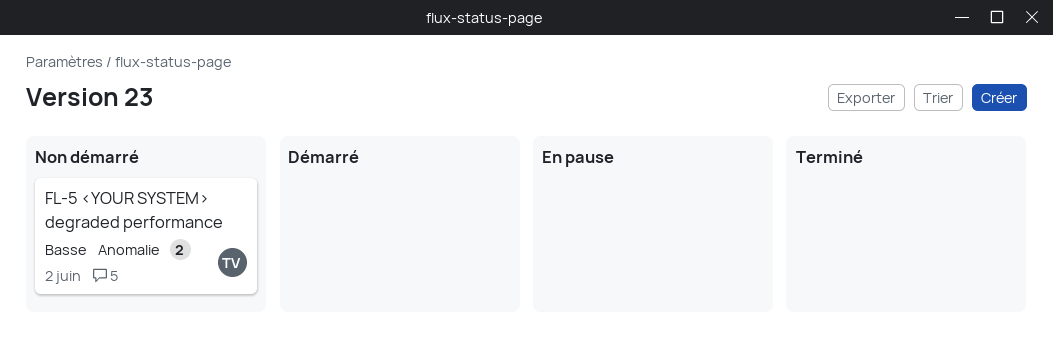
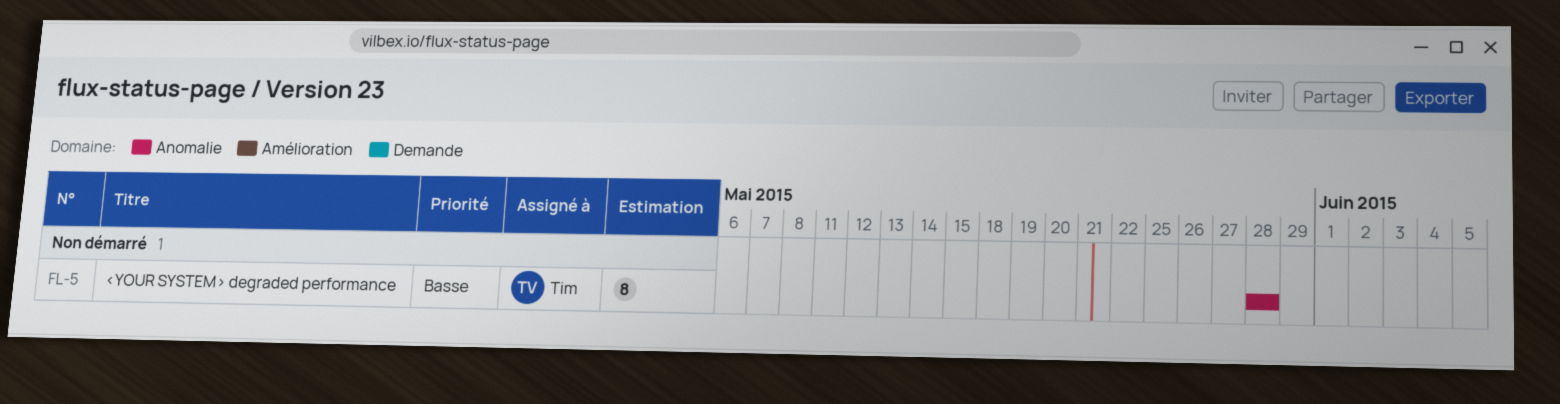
FL-5, estimate: 2 -> 8
FL-5, due: Jun 2 -> May 28

